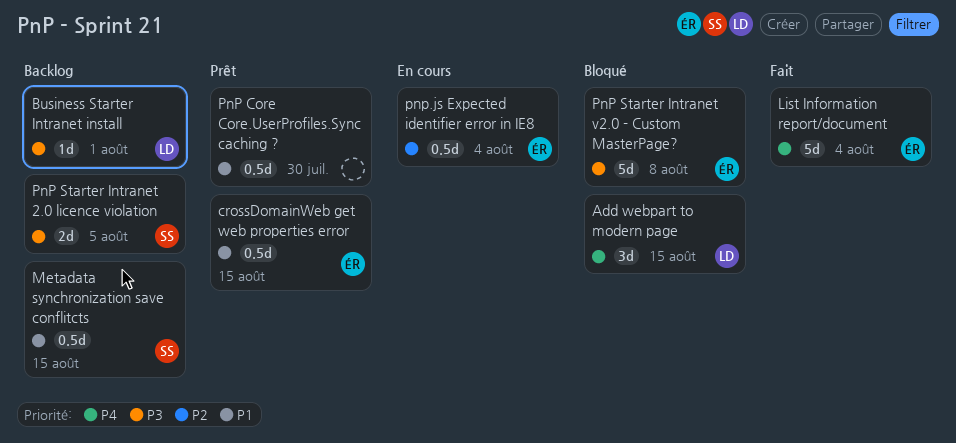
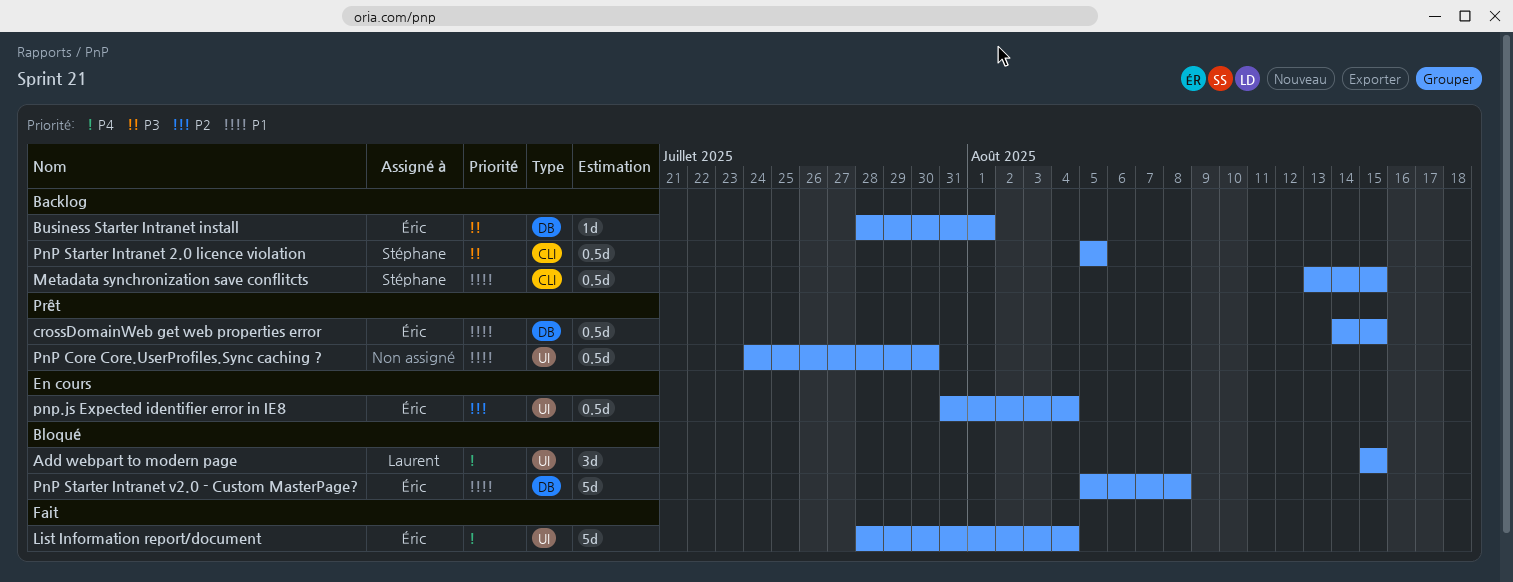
Business Starter Intranet install, owner: Laurent -> Éric
PnP Starter Intranet 2.0 licence violation, estimate: 2d -> 0.5d
PnP Starter Intranet v2.0 - Custom MasterPage?, priority: P3 -> P1

